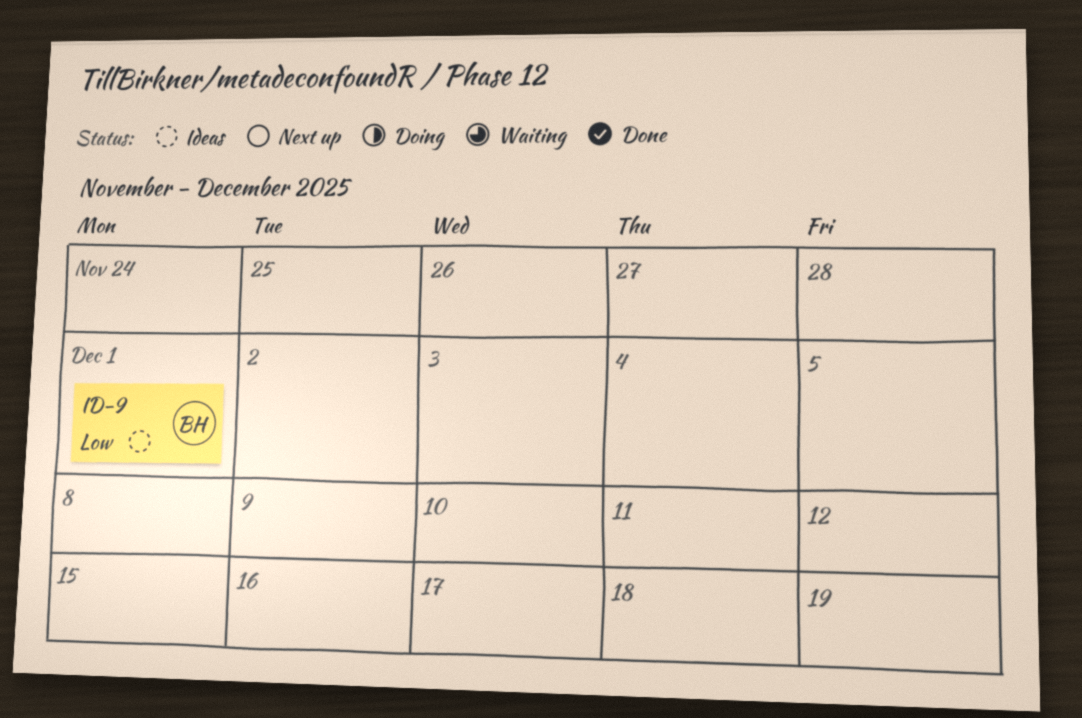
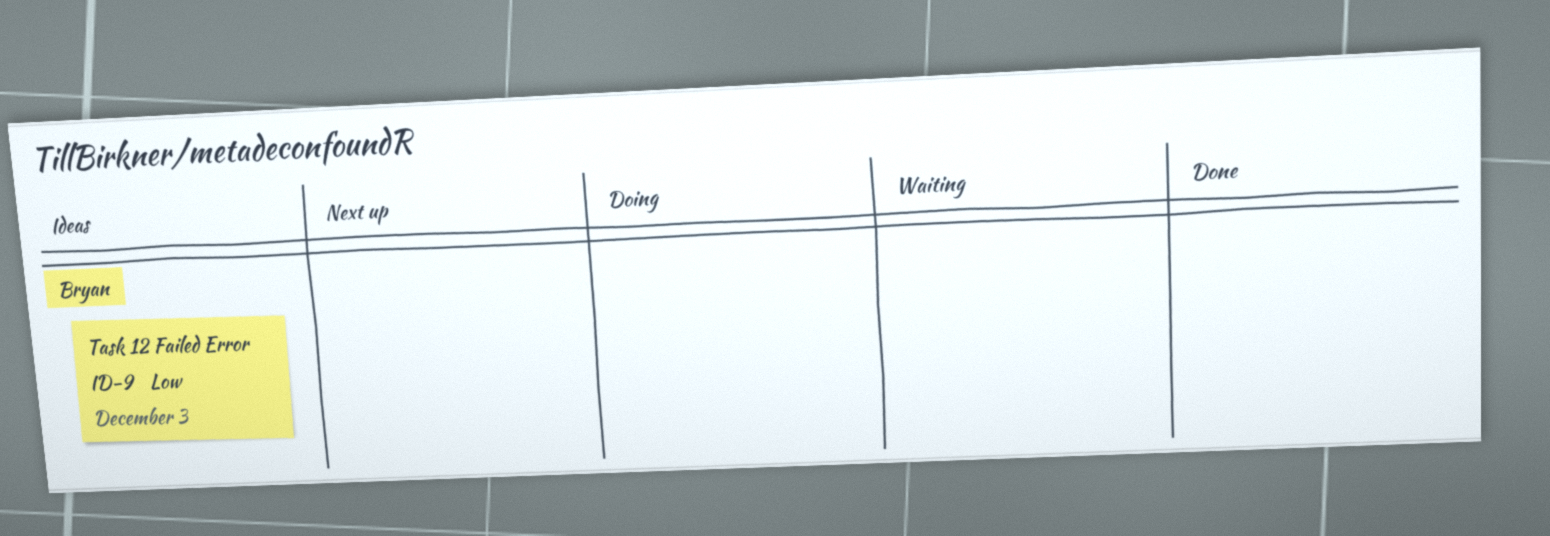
ID-9, due: Dec 1 -> Dec 3

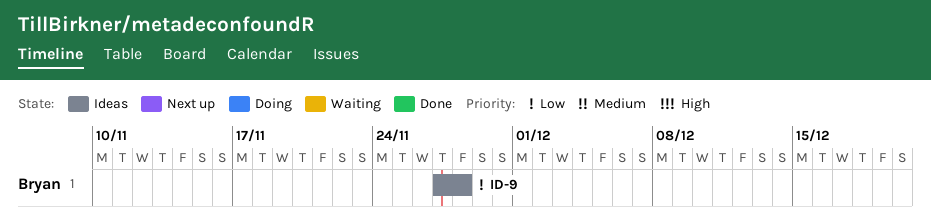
ID-9, due: Dec 3 -> Nov 28

